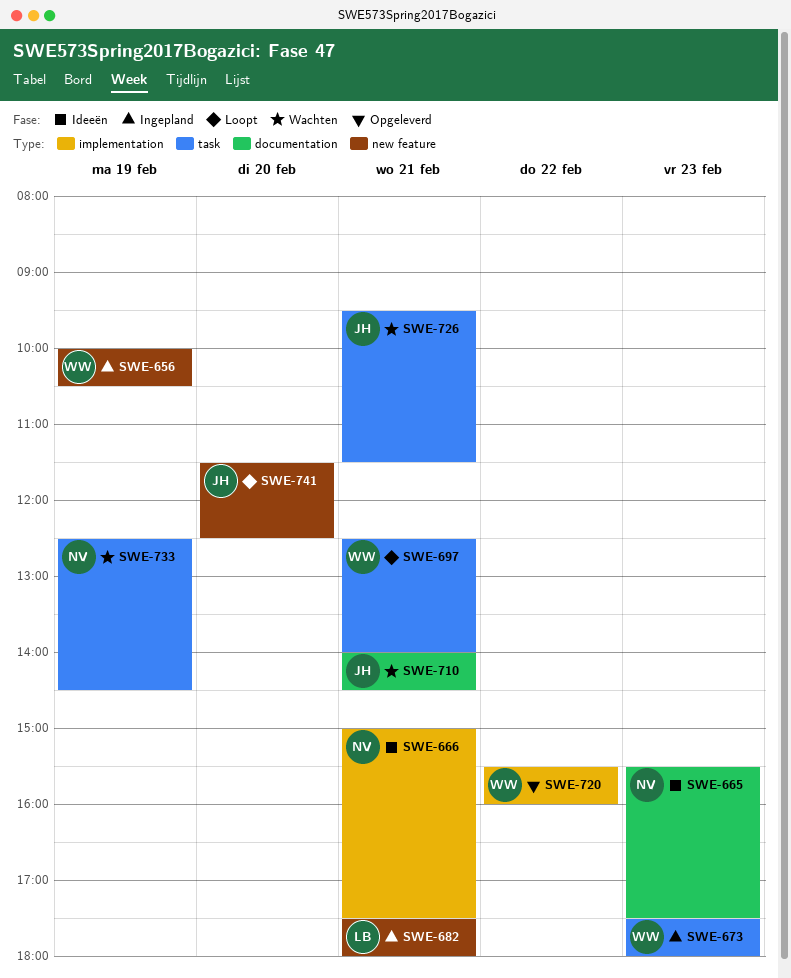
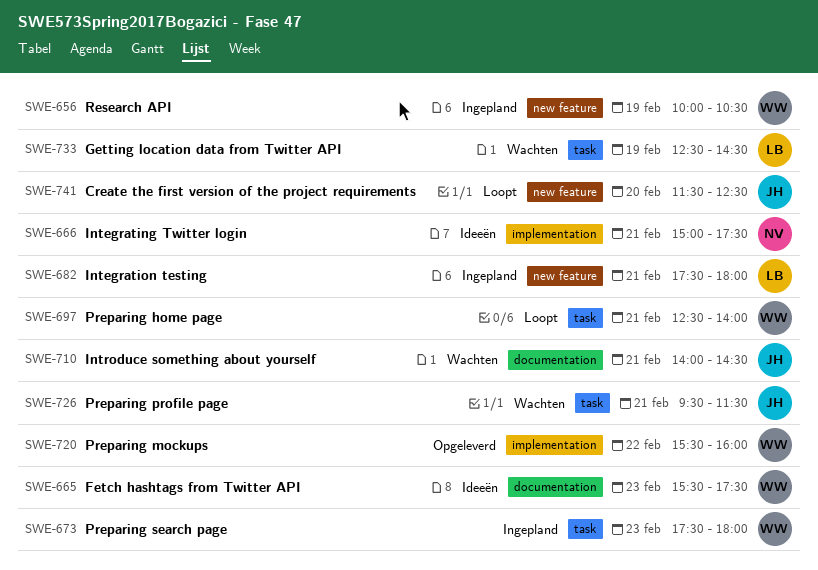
SWE-665, owner: NV -> WW
SWE-733, owner: NV -> LB

